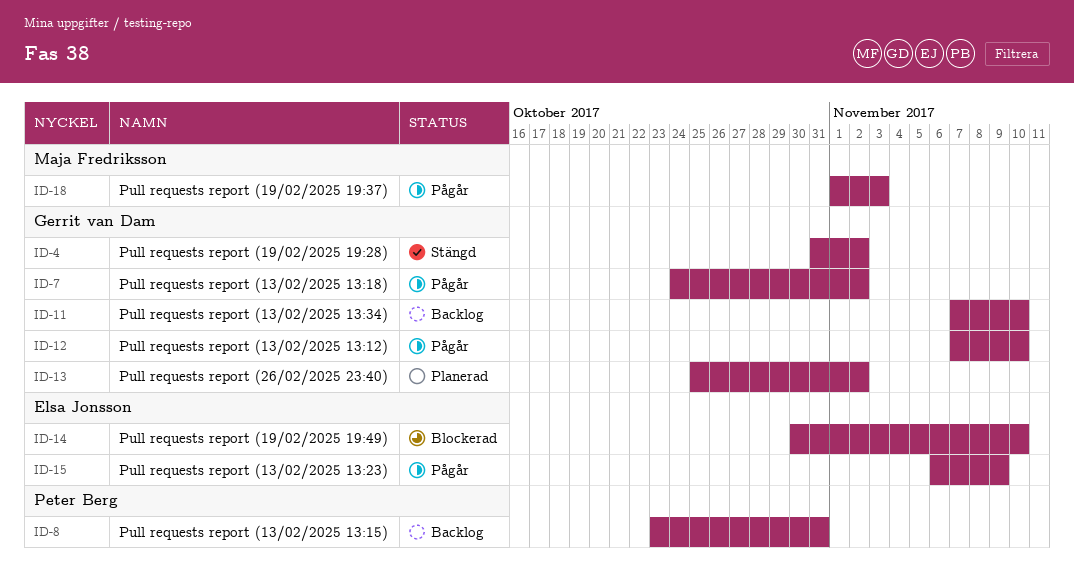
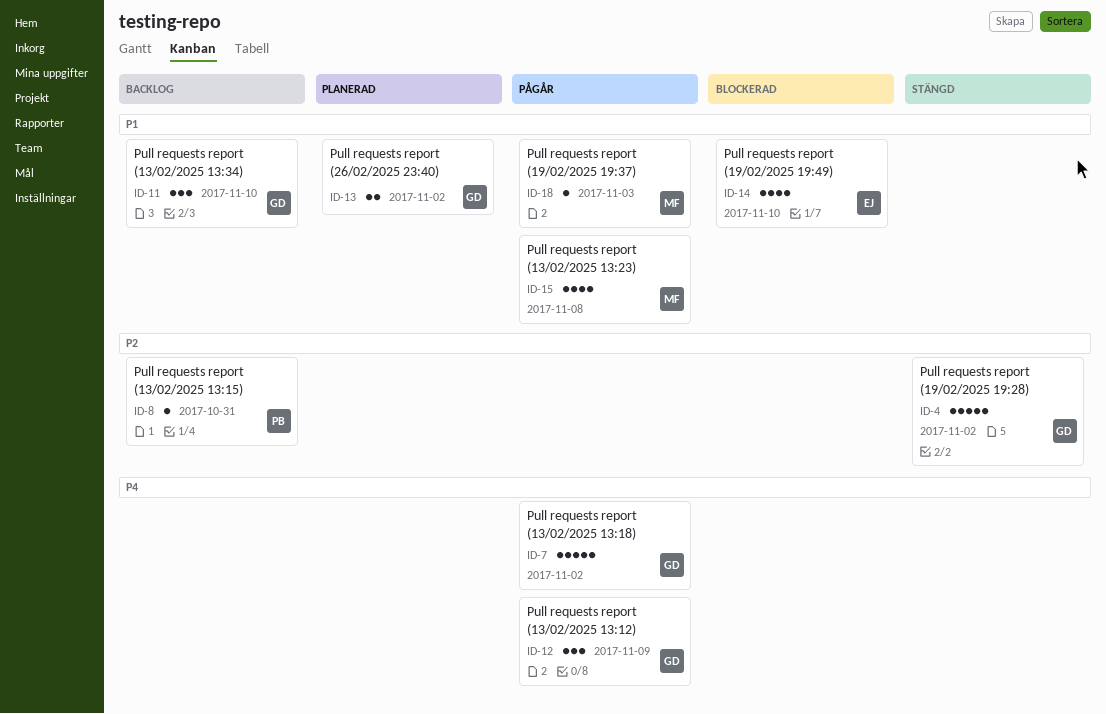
ID-12, due: Nov 10 -> Nov 9
ID-15, owner: Elsa Jonsson -> Maja Fredriksson
ID-15, due: Nov 9 -> Nov 8

